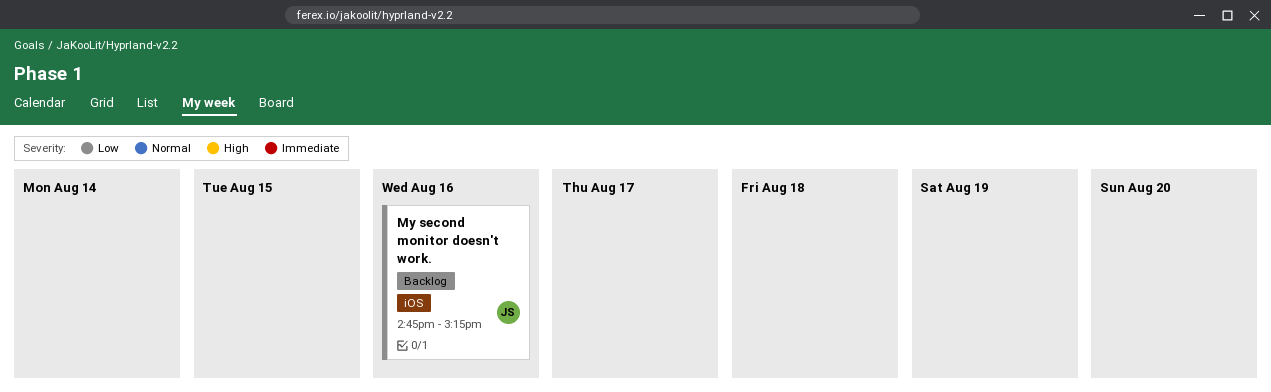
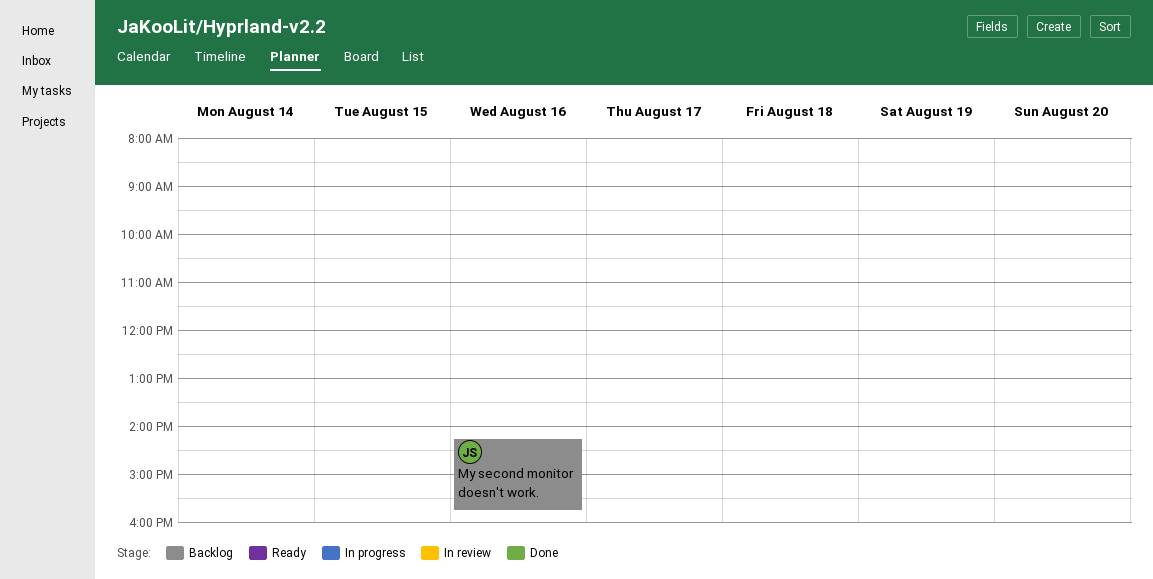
My second monitor doesn't work., begins: 14:45 -> 14:15
My second monitor doesn't work., ends: 15:15 -> 15:45

